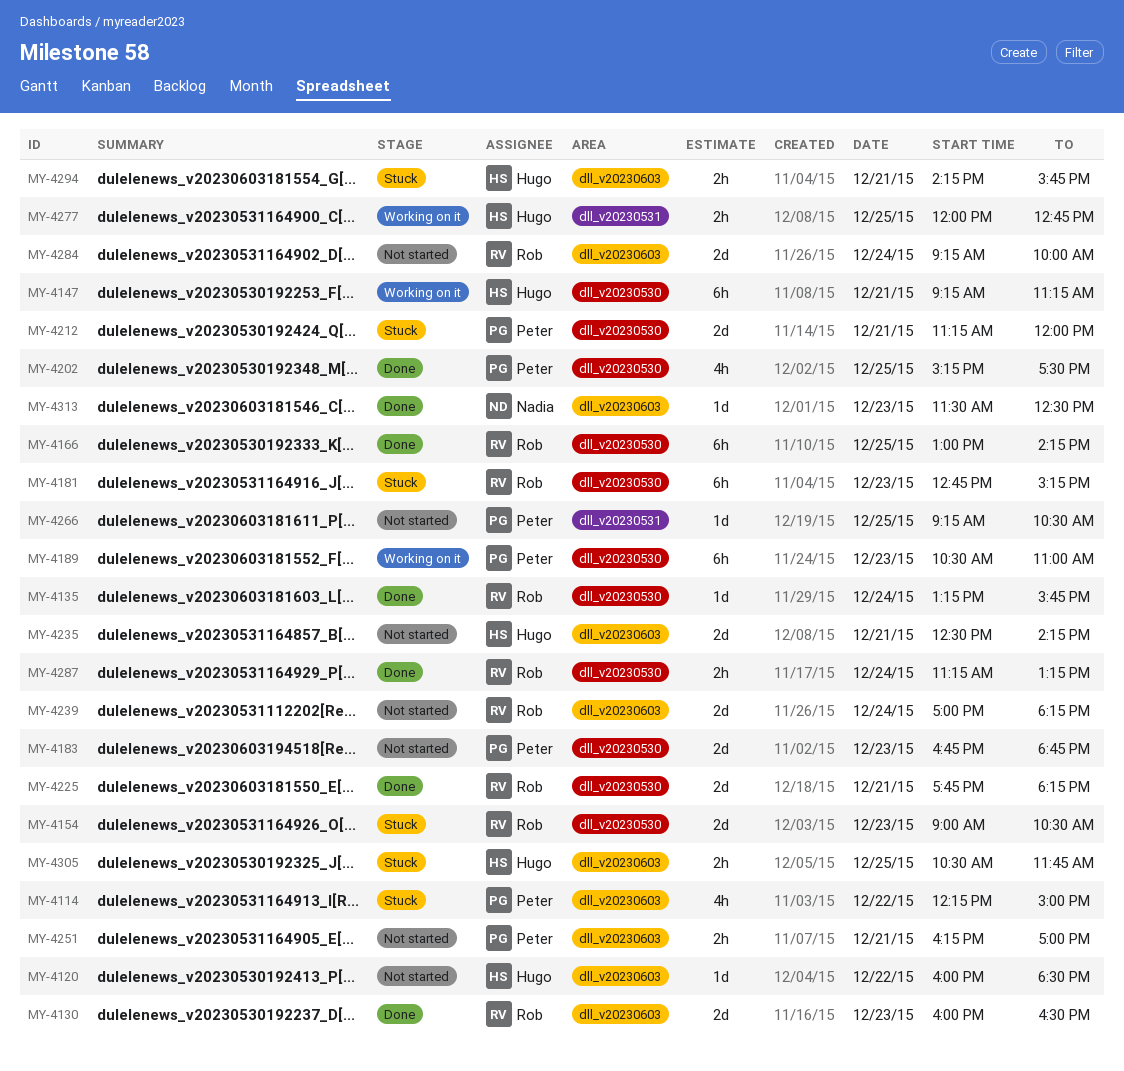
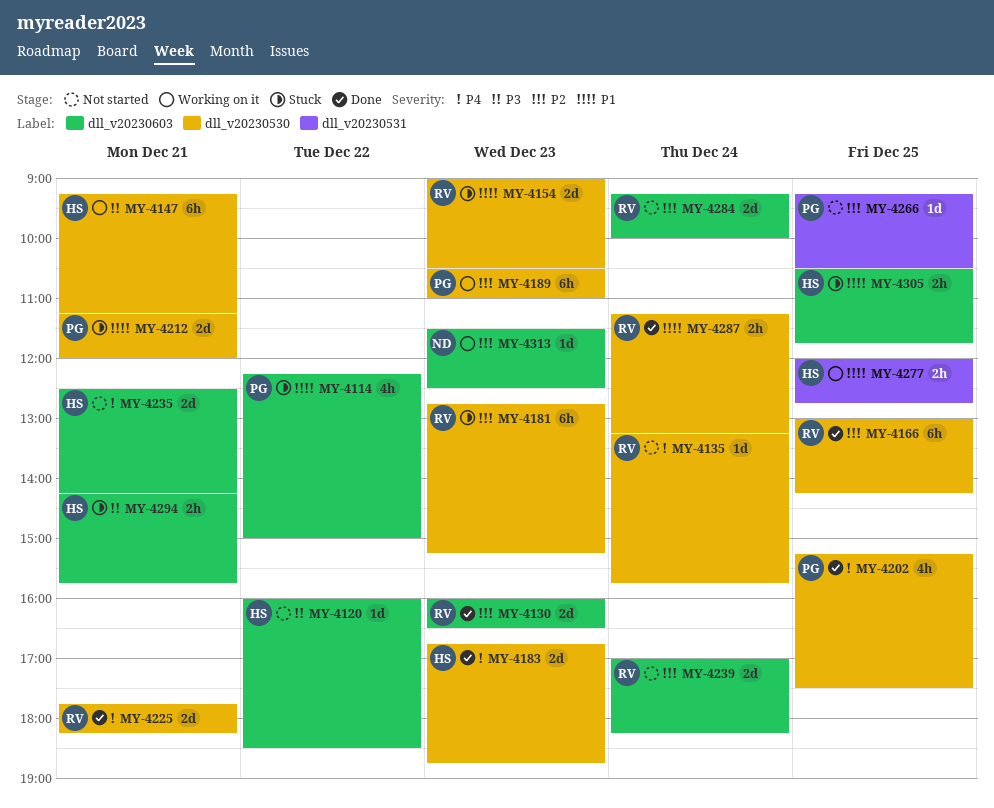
MY-4135, status: Done -> Not started
MY-4183, status: Not started -> Done
MY-4183, owner: Peter -> Hugo
MY-4251: present -> none
MY-4313, status: Done -> Working on it

